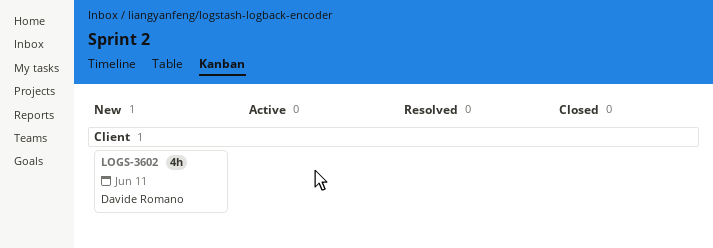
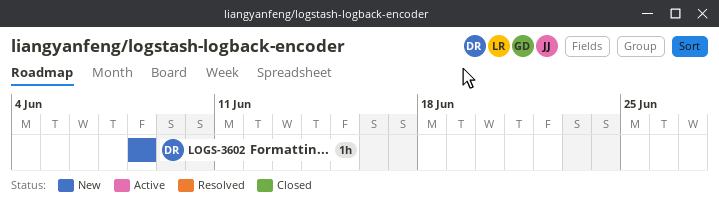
LOGS-3602, estimate: 4h -> 1h
LOGS-3602, due: Jun 11 -> Jun 8

